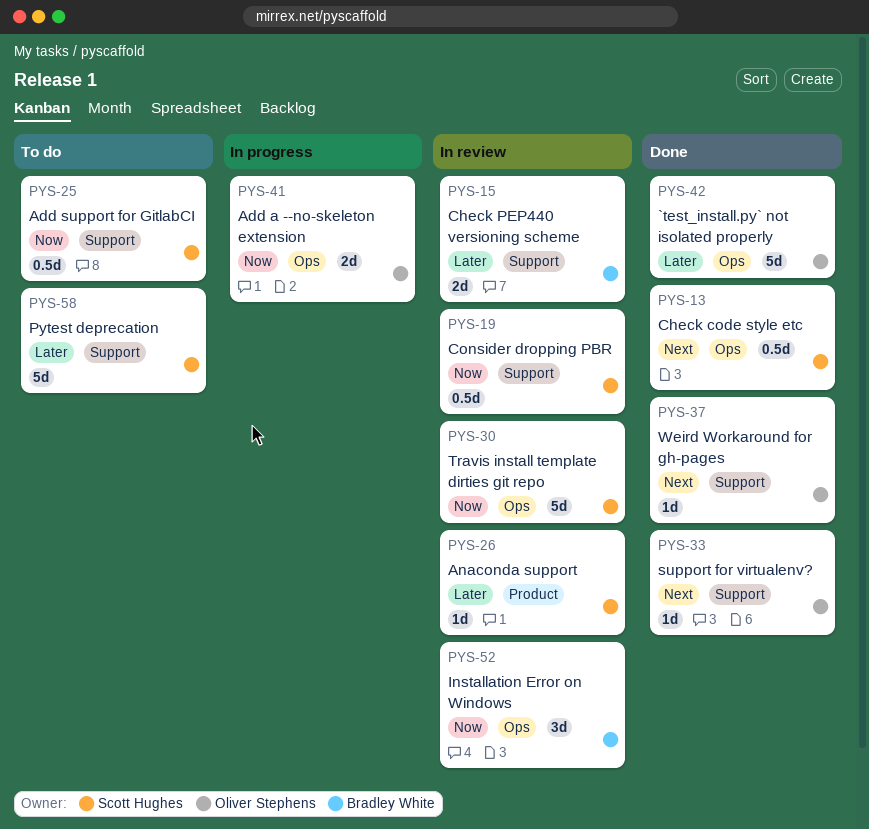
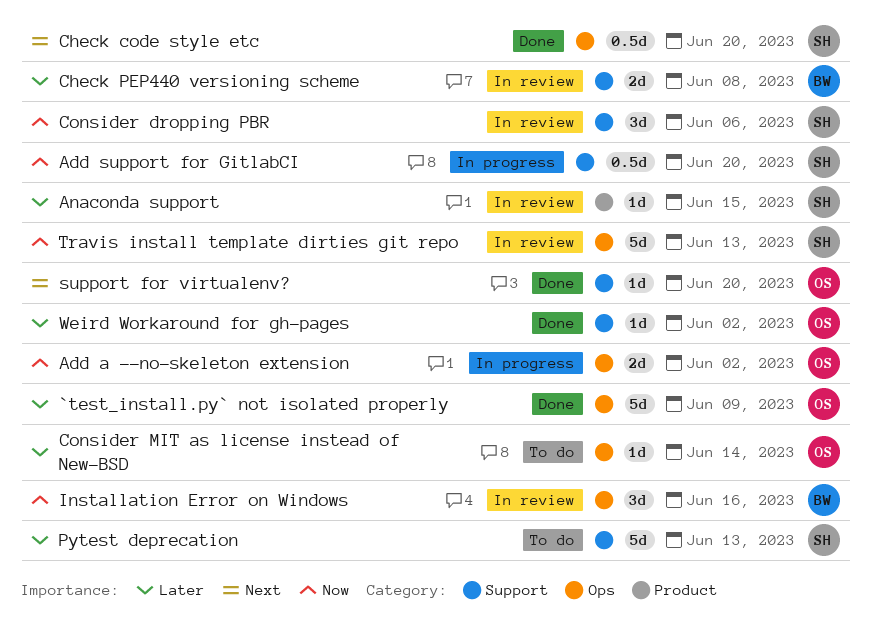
Add support for GitlabCI, status: To do -> In progress
Consider dropping PBR, estimate: 0.5d -> 3d
Consider MIT as license instead of New-BSD: none -> present
Weird Workaround for gh-pages, priority: Next -> Later

